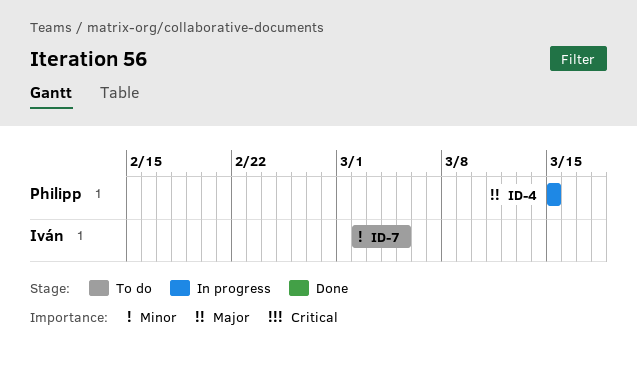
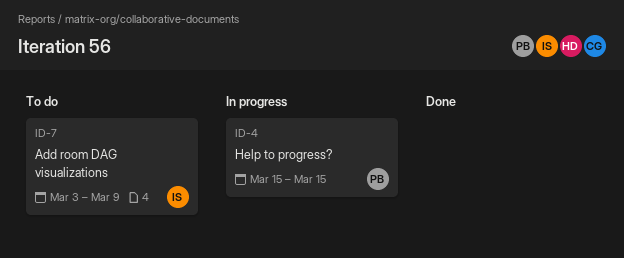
ID-7, start: Mar 2 -> Mar 3
ID-7, due: Mar 5 -> Mar 9

